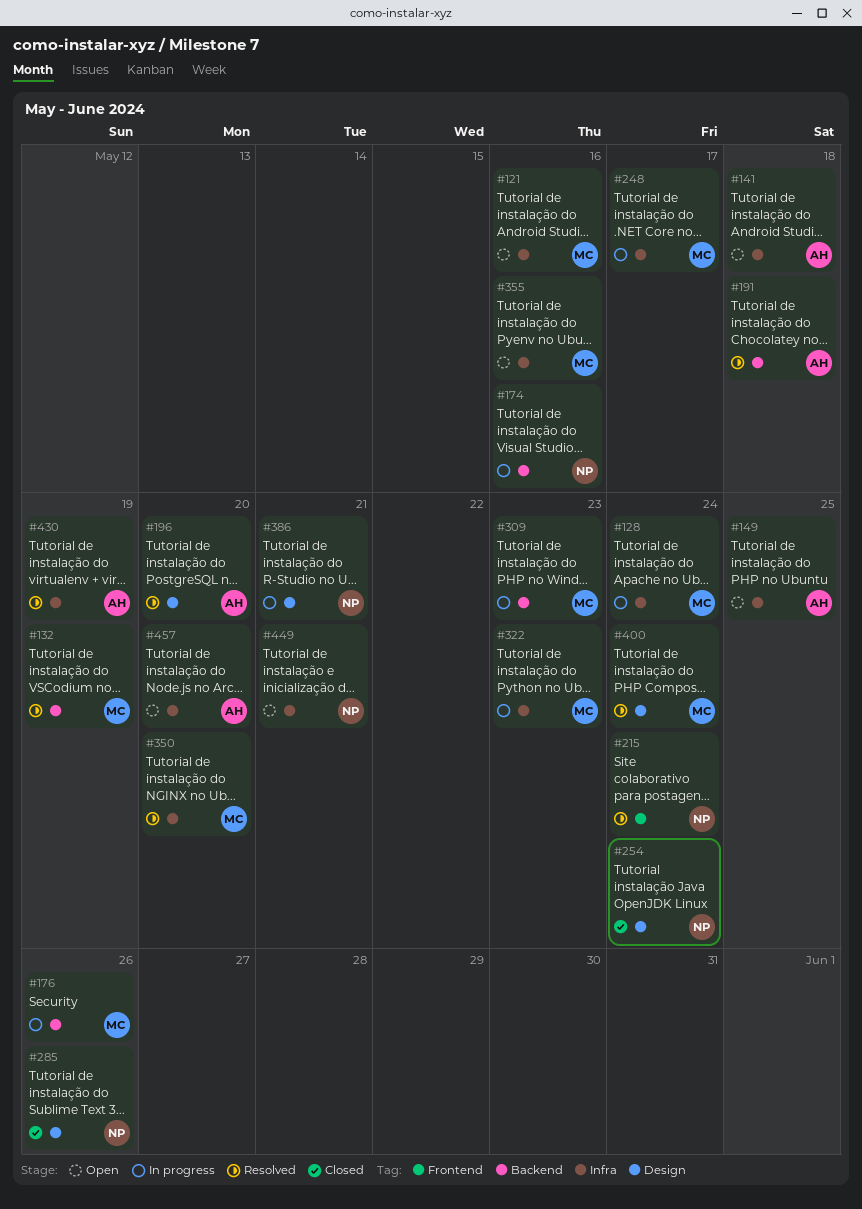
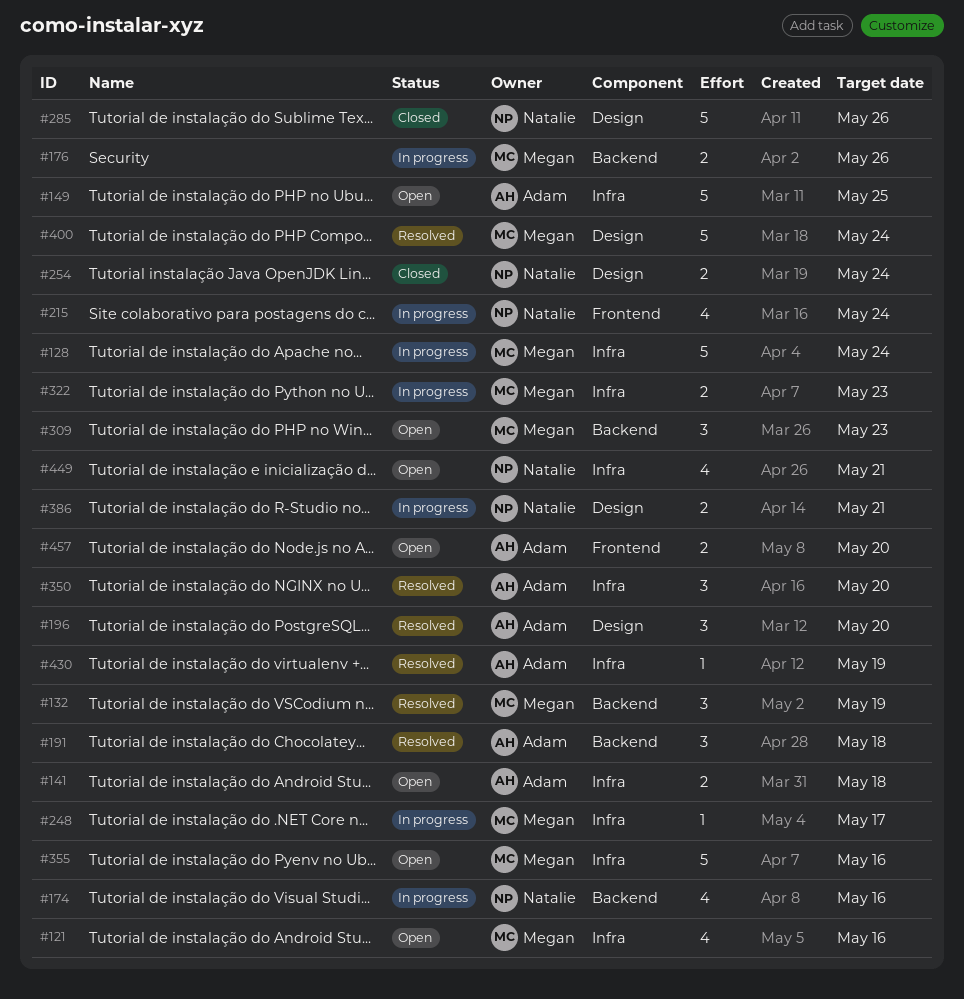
#215, status: Resolved -> In progress
#309, status: In progress -> Open
#350, owner: Megan -> Adam
#457, label: Infra -> Frontend

